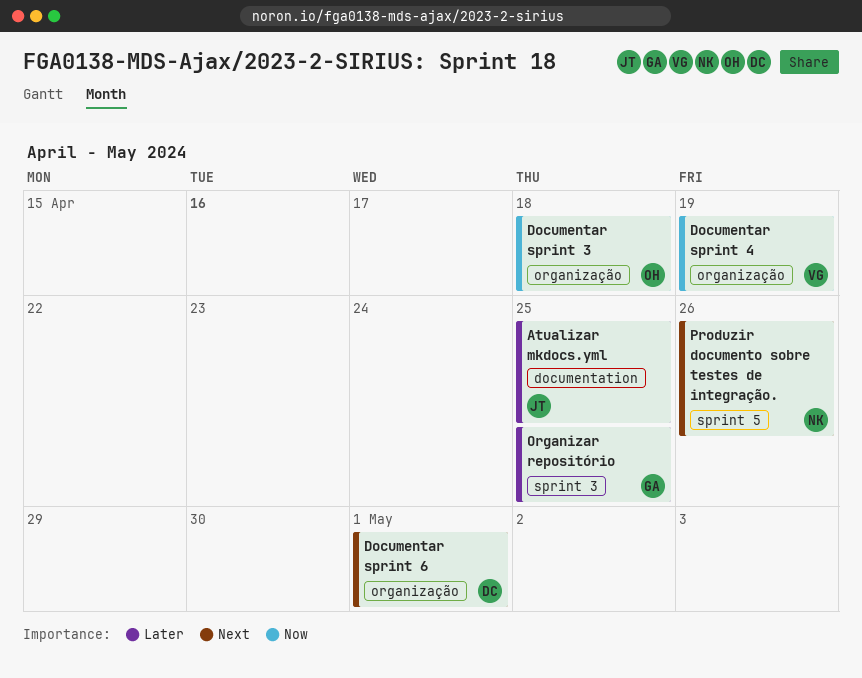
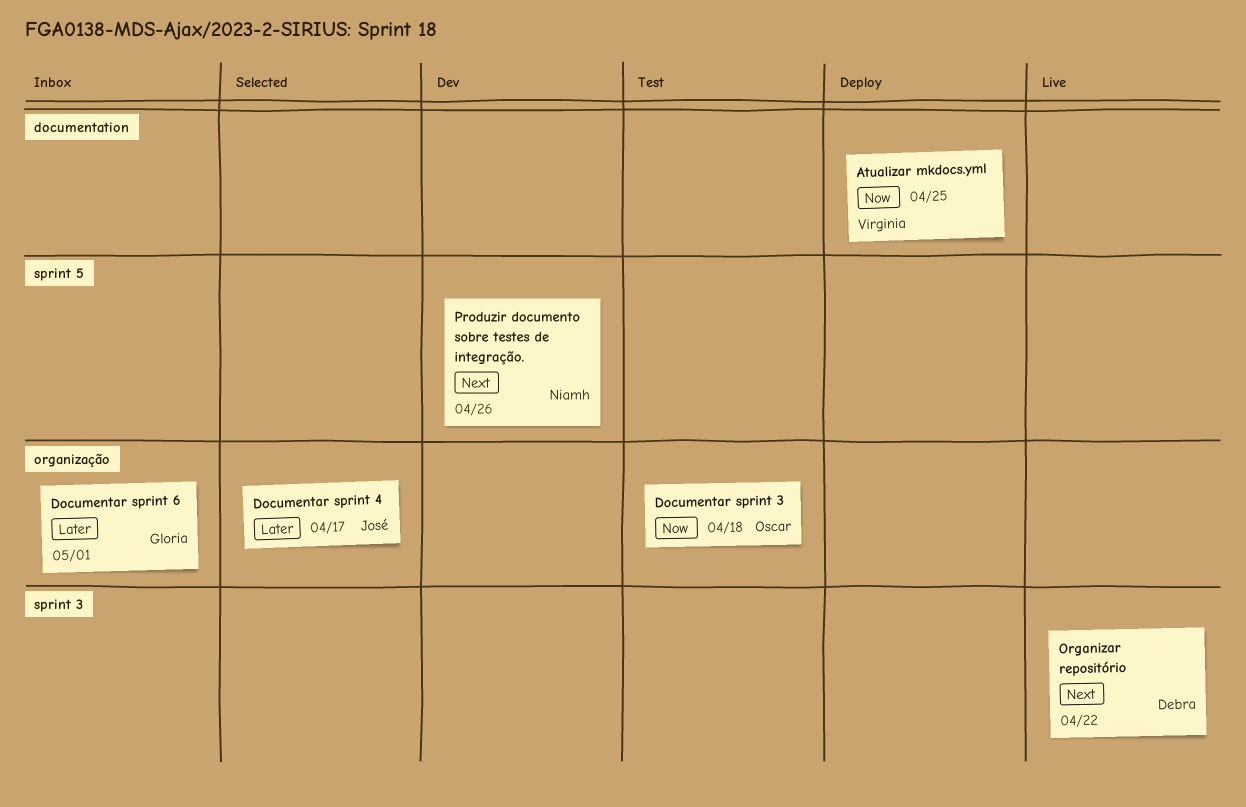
Atualizar mkdocs.yml, owner: José -> Virginia
Atualizar mkdocs.yml, priority: Later -> Now
Documentar sprint 4, owner: Virginia -> José
Documentar sprint 4, priority: Now -> Later
Documentar sprint 4, due: Apr 19 -> Apr 17
Documentar sprint 6, owner: Debra -> Gloria
Documentar sprint 6, priority: Next -> Later
Organizar repositório, owner: Gloria -> Debra
Organizar repositório, priority: Later -> Next
Organizar repositório, due: Apr 25 -> Apr 22

